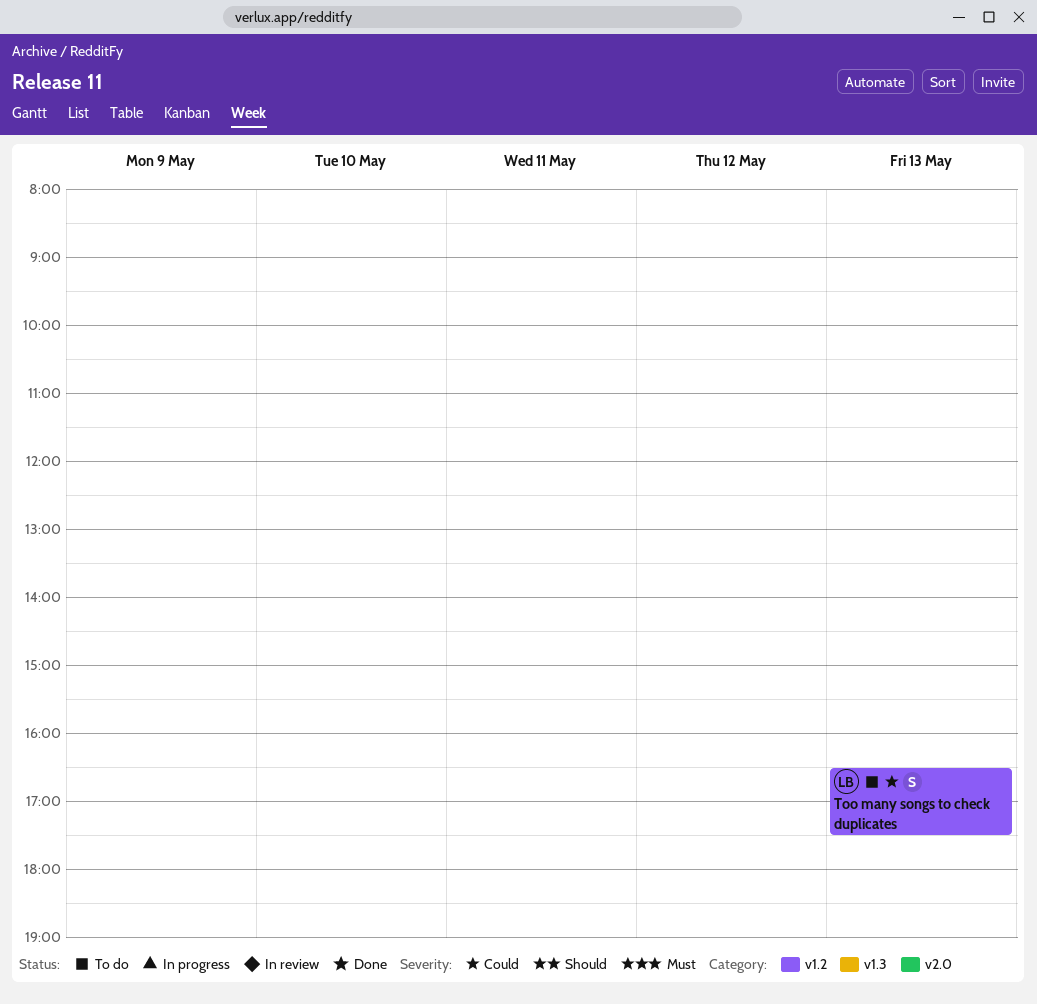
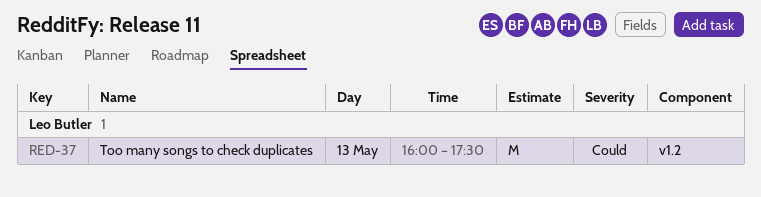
Too many songs to check duplicates, estimate: S -> M
Too many songs to check duplicates, begins: 16:30 -> 16:00

